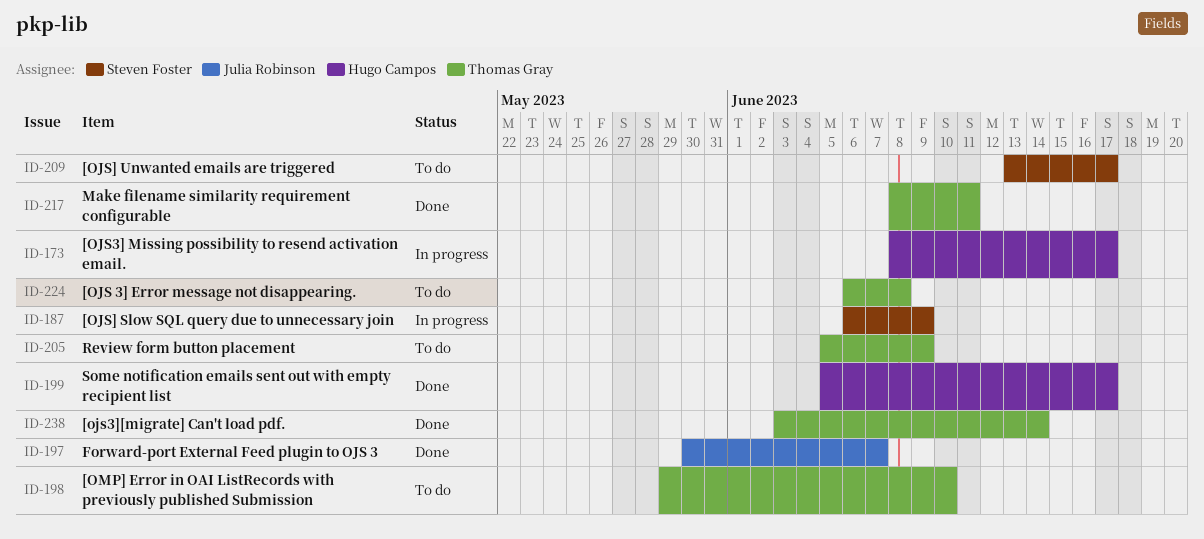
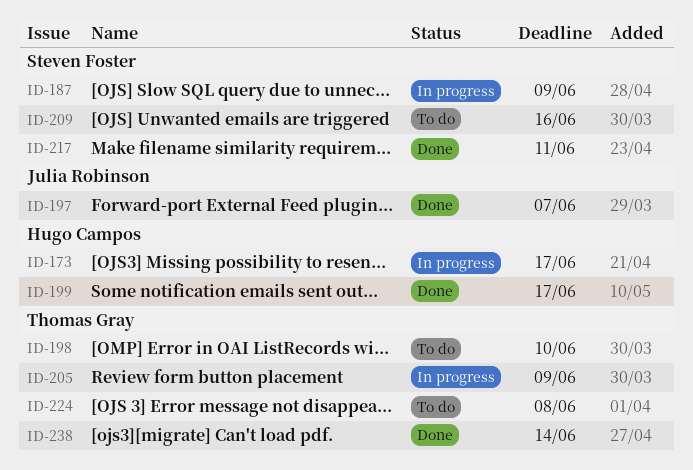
ID-205, status: To do -> In progress
ID-209, due: Jun 17 -> Jun 16
ID-217, owner: Thomas Gray -> Steven Foster

